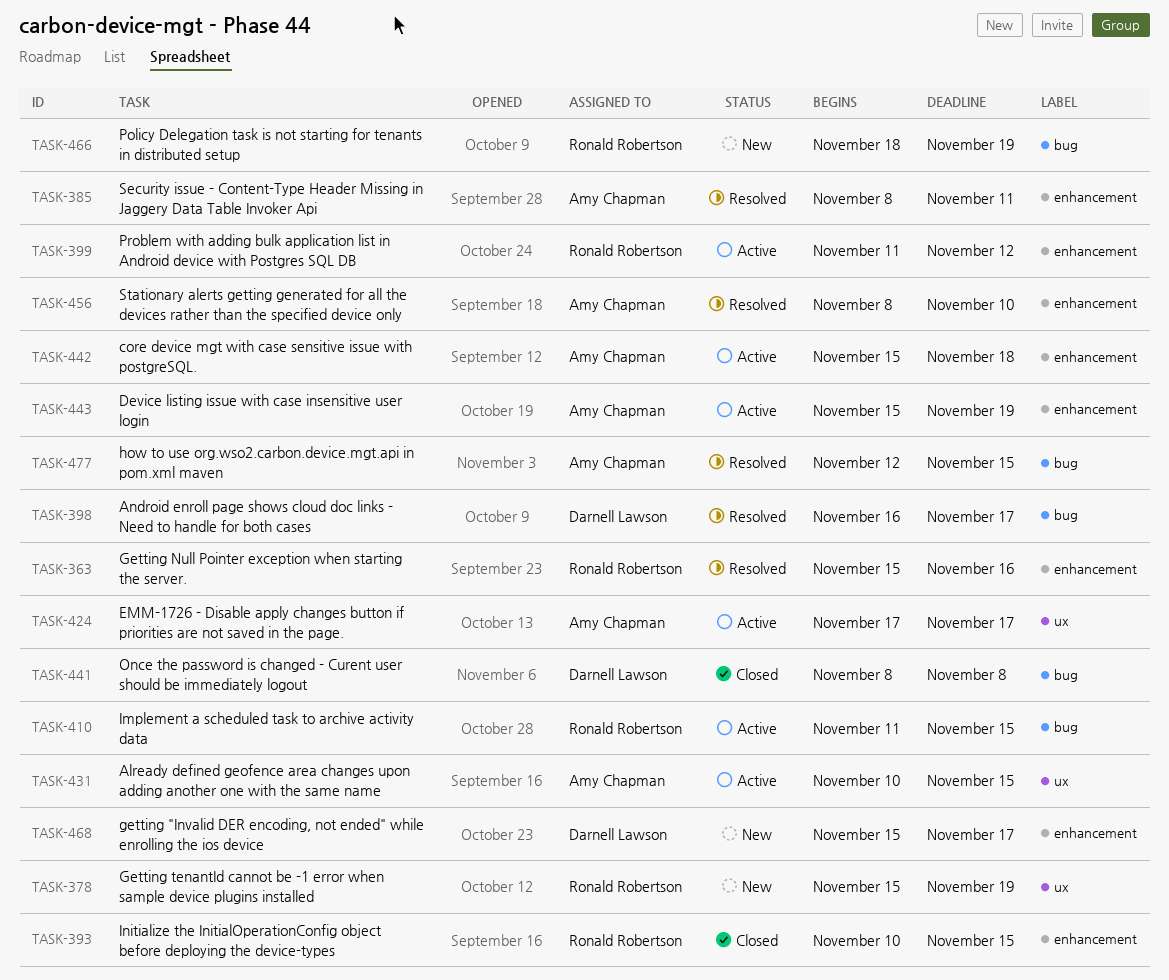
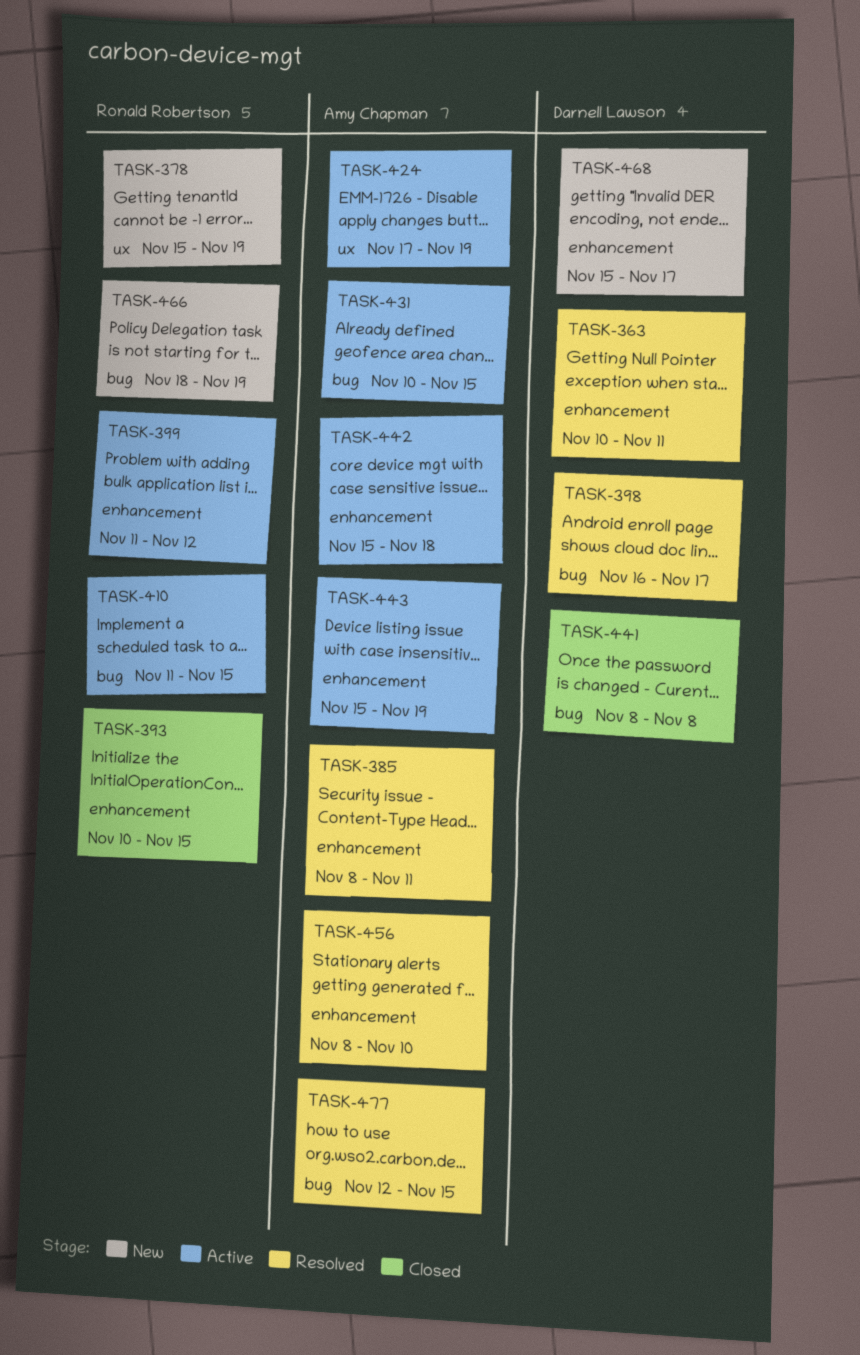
TASK-363, owner: Ronald Robertson -> Darnell Lawson
TASK-363, start: Nov 15 -> Nov 10
TASK-363, due: Nov 16 -> Nov 11
TASK-424, due: Nov 17 -> Nov 19
TASK-431, label: ux -> bug

